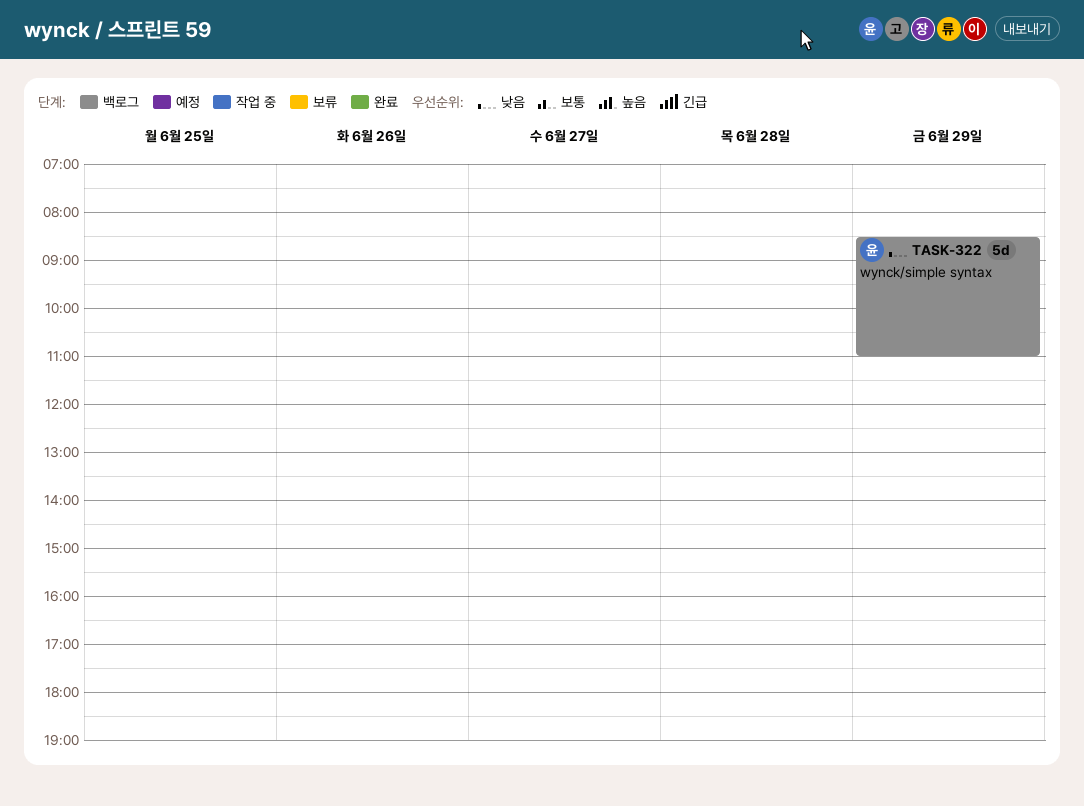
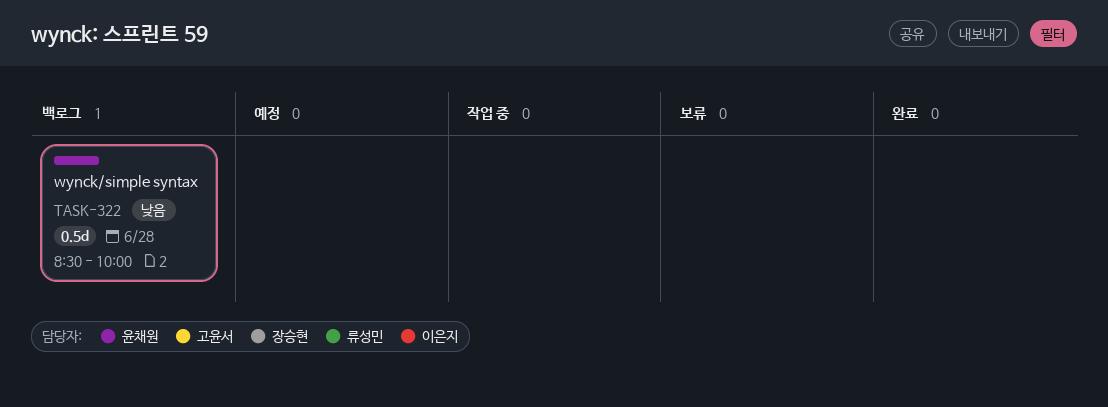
TASK-322, estimate: 5d -> 0.5d
TASK-322, day: Jun 29 -> Jun 28
TASK-322, ends: 11:00 -> 10:00

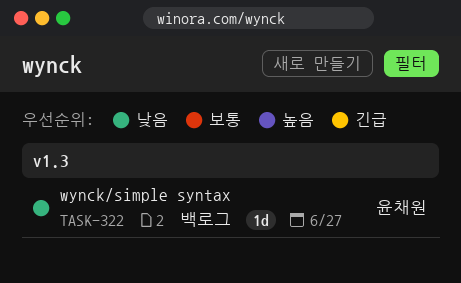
TASK-322, estimate: 0.5d -> 1d
TASK-322, day: Jun 28 -> Jun 27

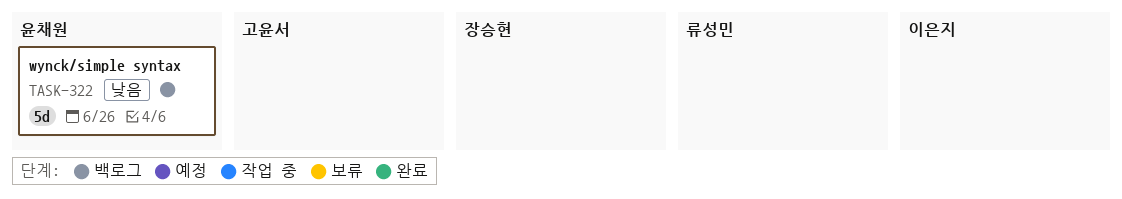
TASK-322, estimate: 1d -> 5d
TASK-322, day: Jun 27 -> Jun 26

